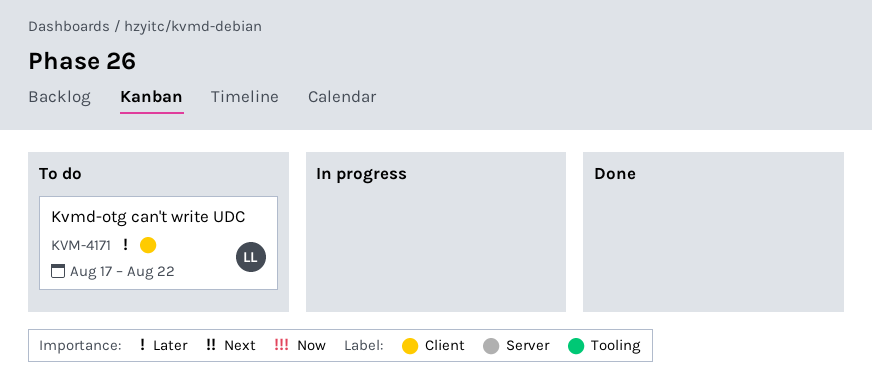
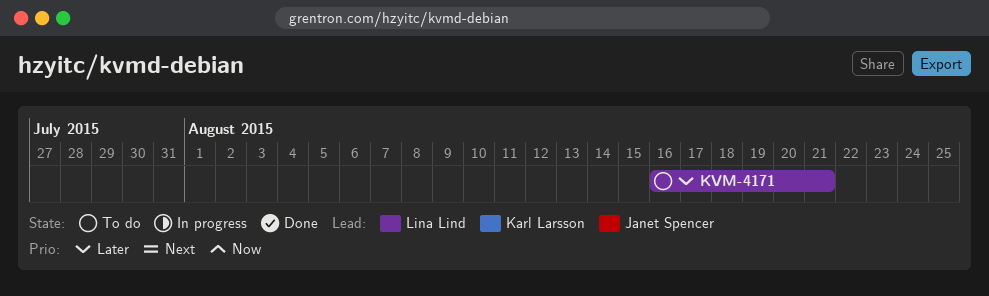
KVM-4171, start: Aug 17 -> Aug 16
KVM-4171, due: Aug 22 -> Aug 21

